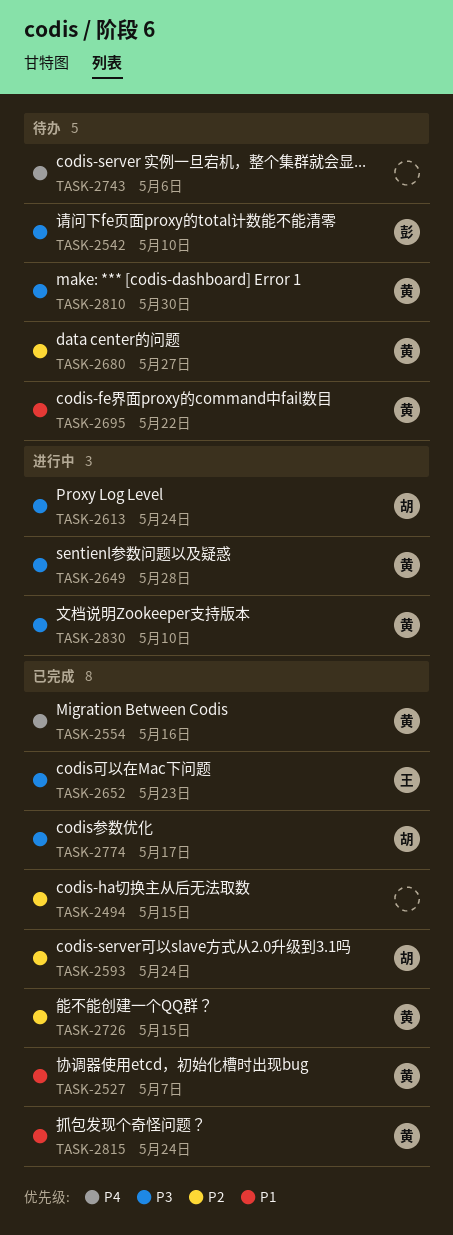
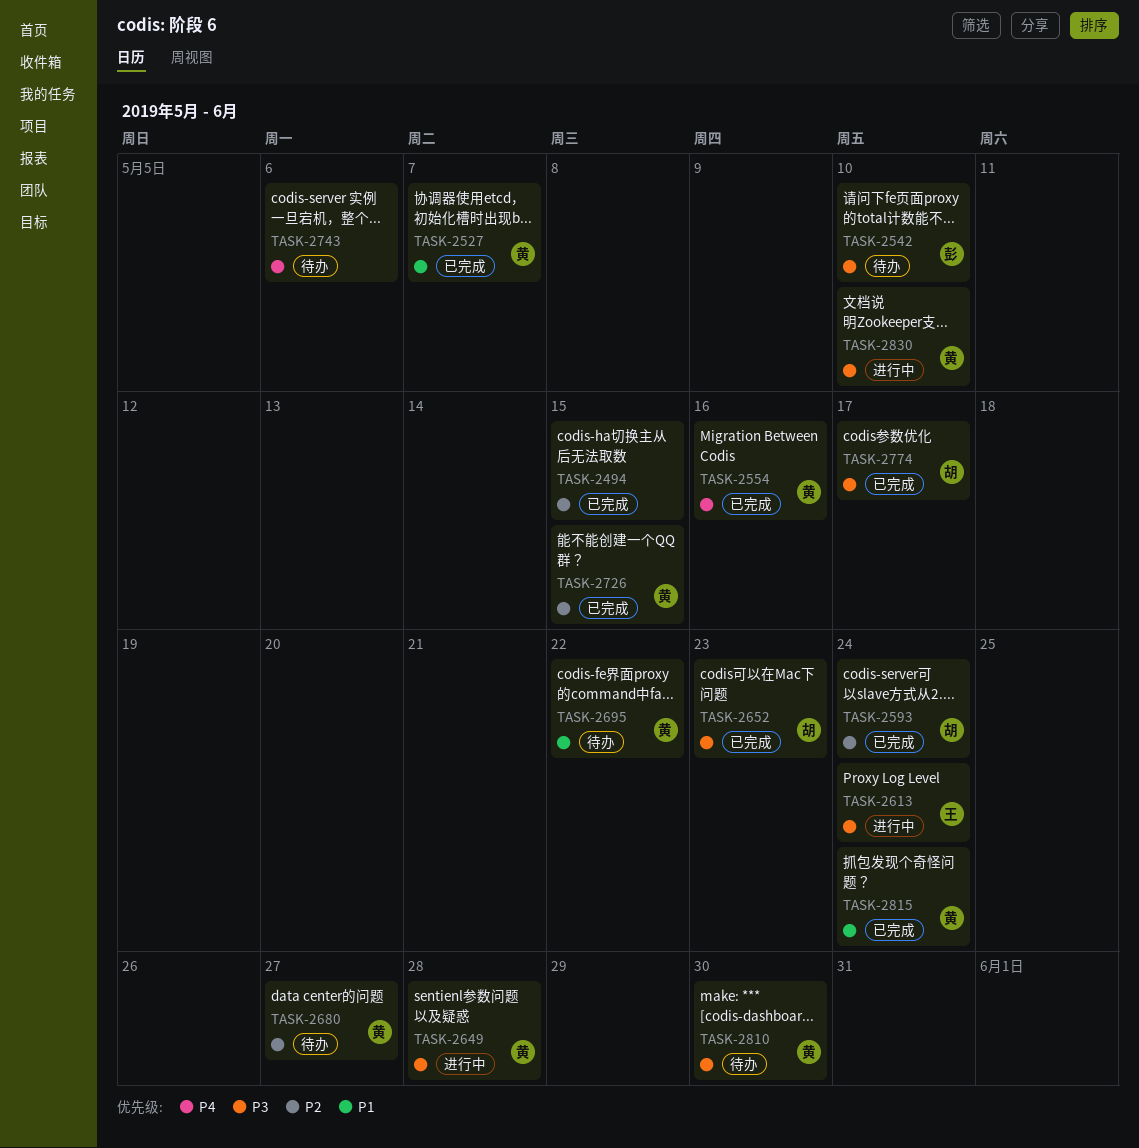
TASK-2613, owner: 胡 -> 王
TASK-2652, owner: 王 -> 胡

